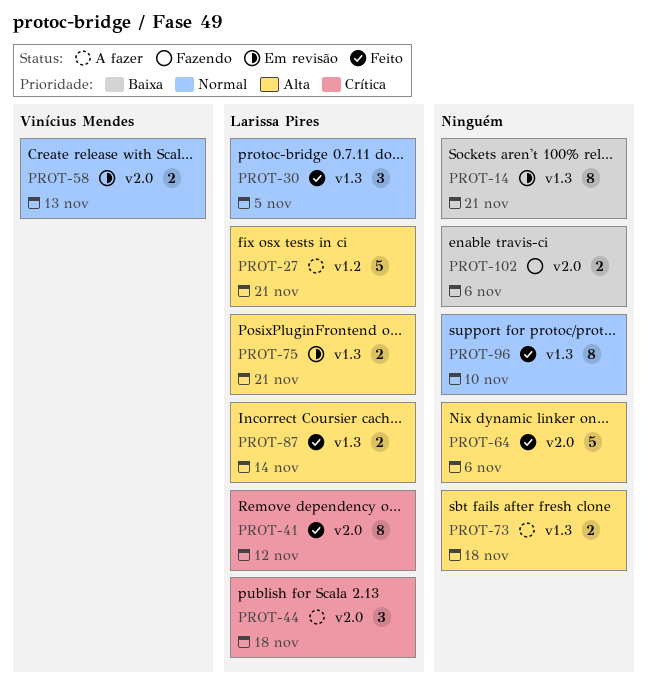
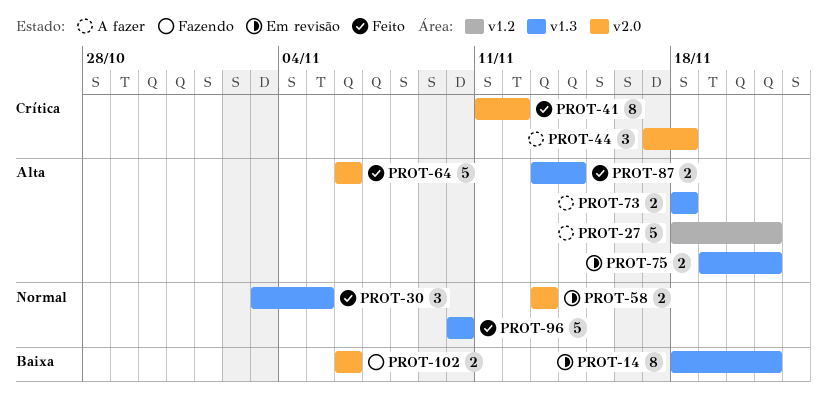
PROT-96, estimate: 8 -> 5

